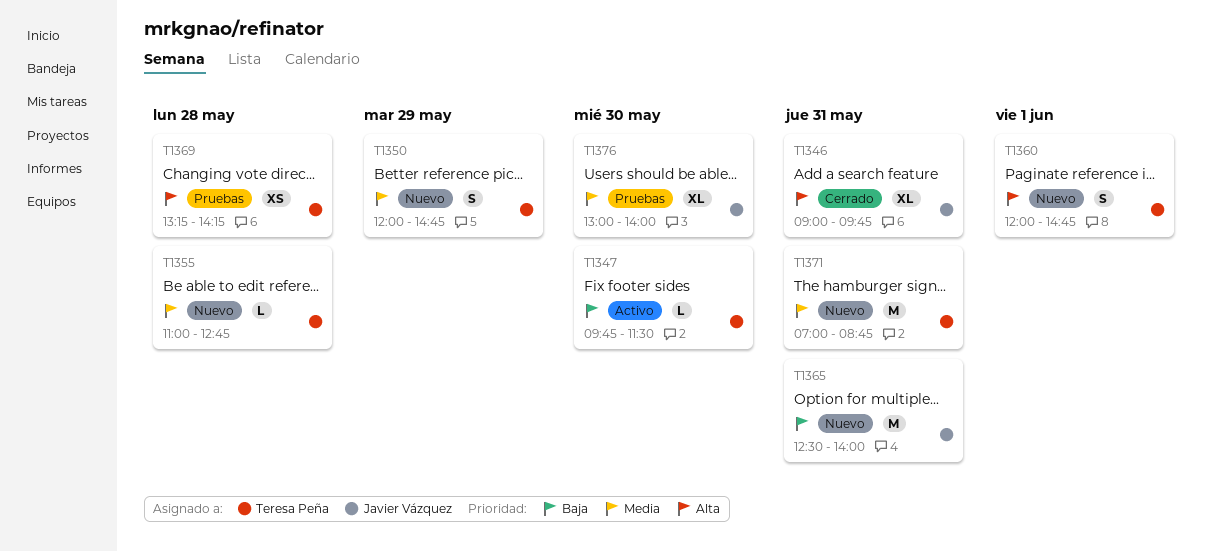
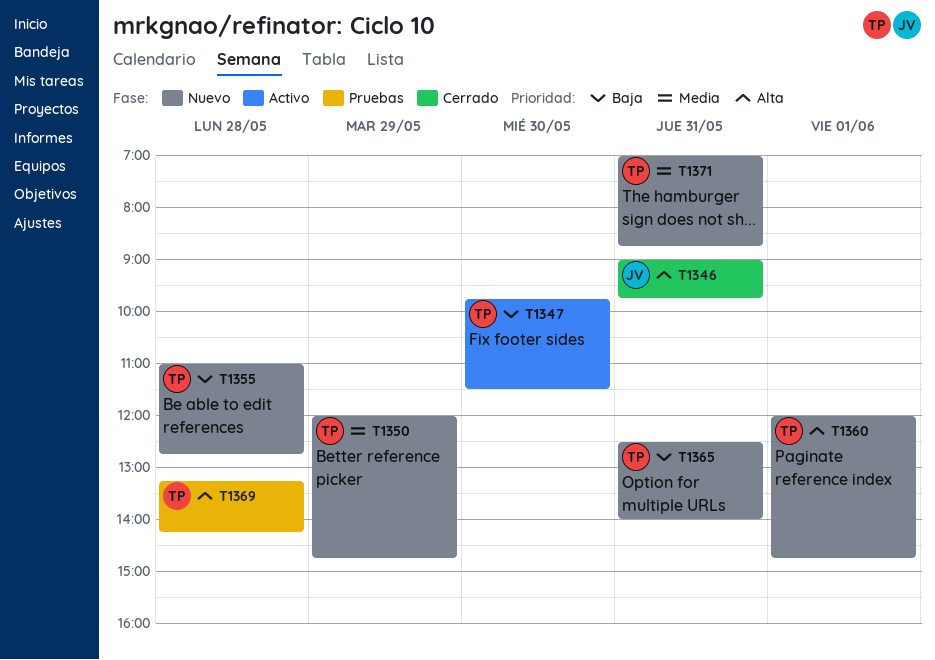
T1355, priority: Media -> Baja
T1365, owner: Javier Vázquez -> Teresa Peña
T1376: present -> none

